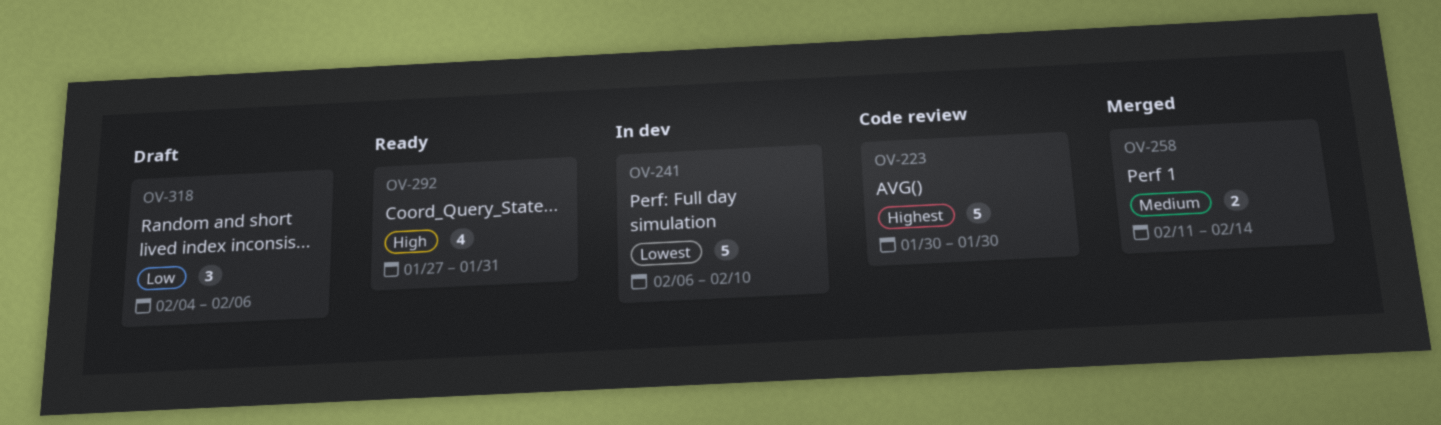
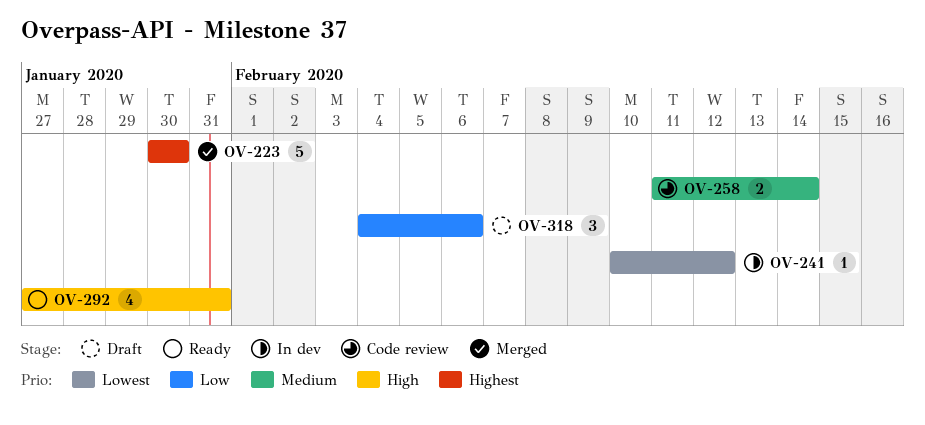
OV-223, status: Code review -> Merged
OV-241, estimate: 5 -> 1
OV-241, start: Feb 6 -> Feb 10
OV-241, due: Feb 10 -> Feb 12
OV-258, status: Merged -> Code review

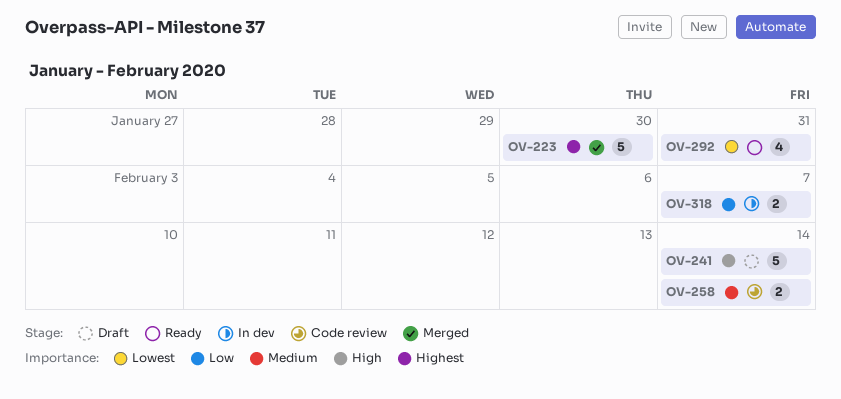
OV-241, status: In dev -> Draft
OV-241, priority: Lowest -> High
OV-241, estimate: 1 -> 5
OV-241, due: Feb 12 -> Feb 14
OV-292, priority: High -> Lowest
OV-318, status: Draft -> In dev
OV-318, estimate: 3 -> 2
OV-318, due: Feb 6 -> Feb 7

